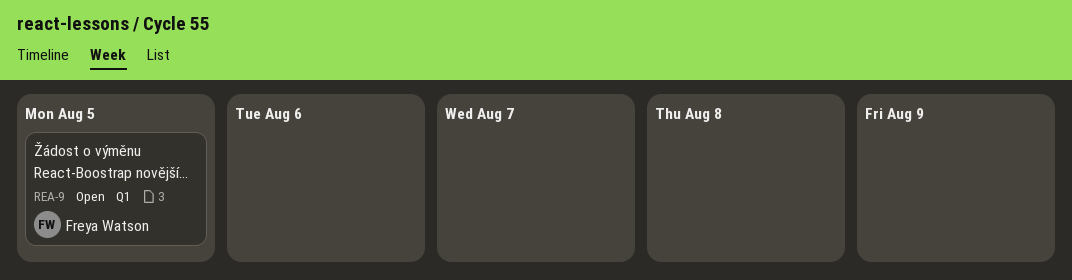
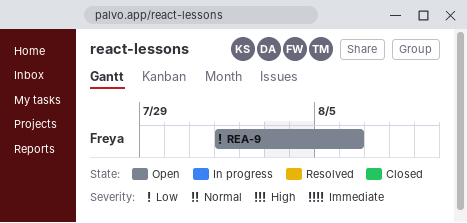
REA-9, due: Aug 5 -> Aug 6

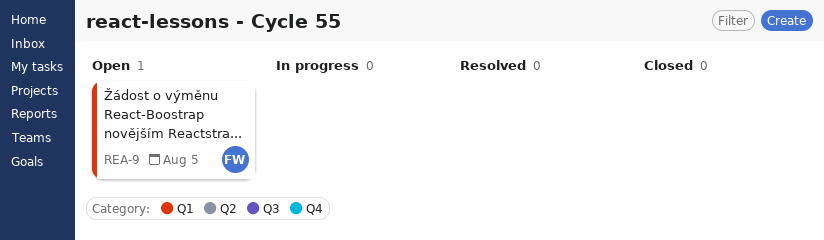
REA-9, due: Aug 6 -> Aug 5

